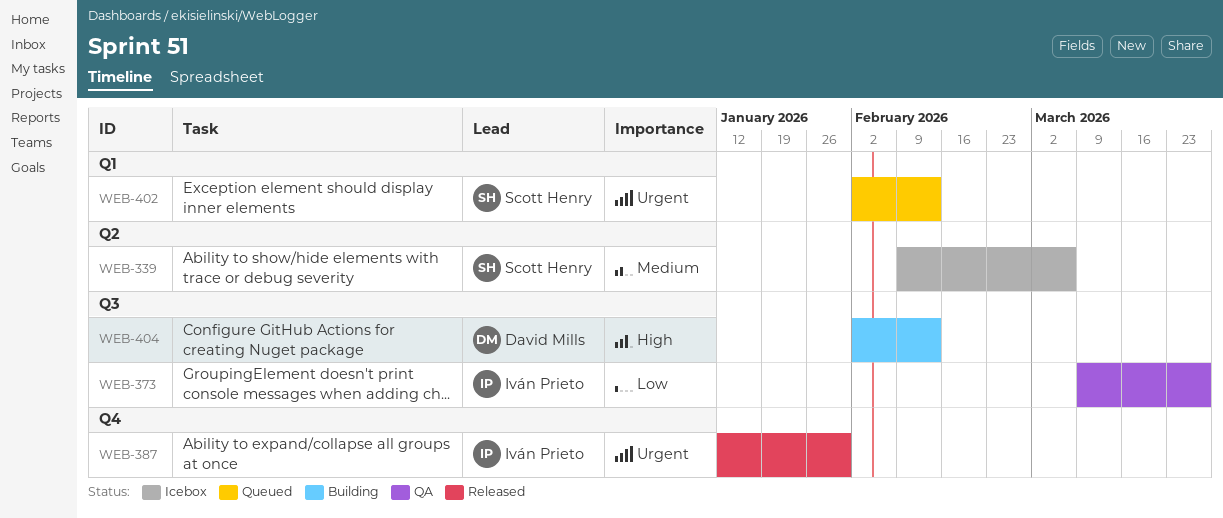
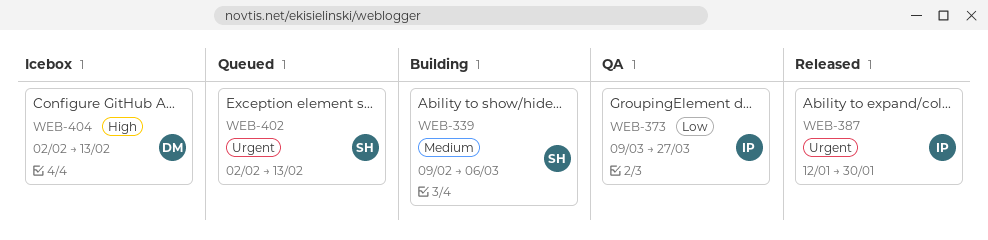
WEB-339, status: Icebox -> Building
WEB-404, status: Building -> Icebox

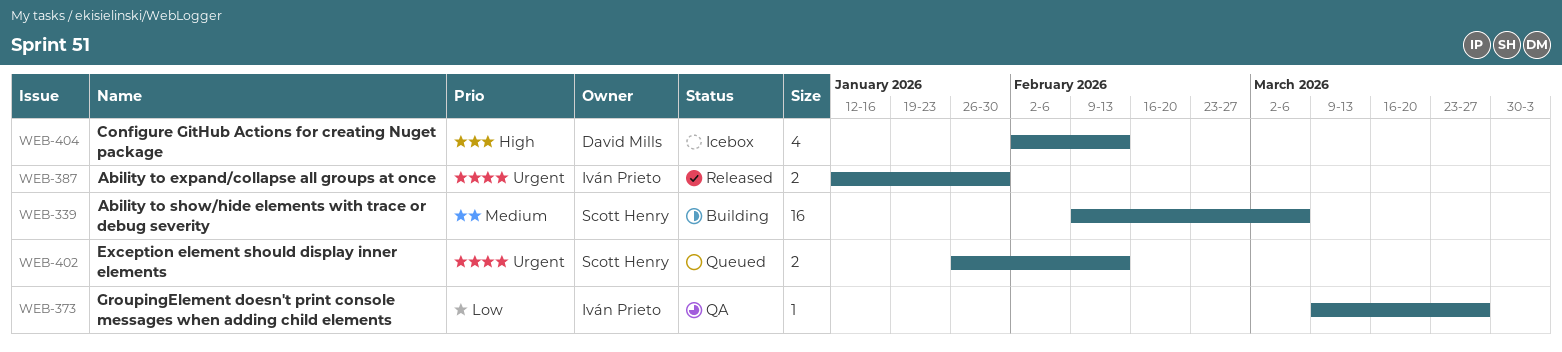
WEB-402, start: Feb 2 -> Jan 26

